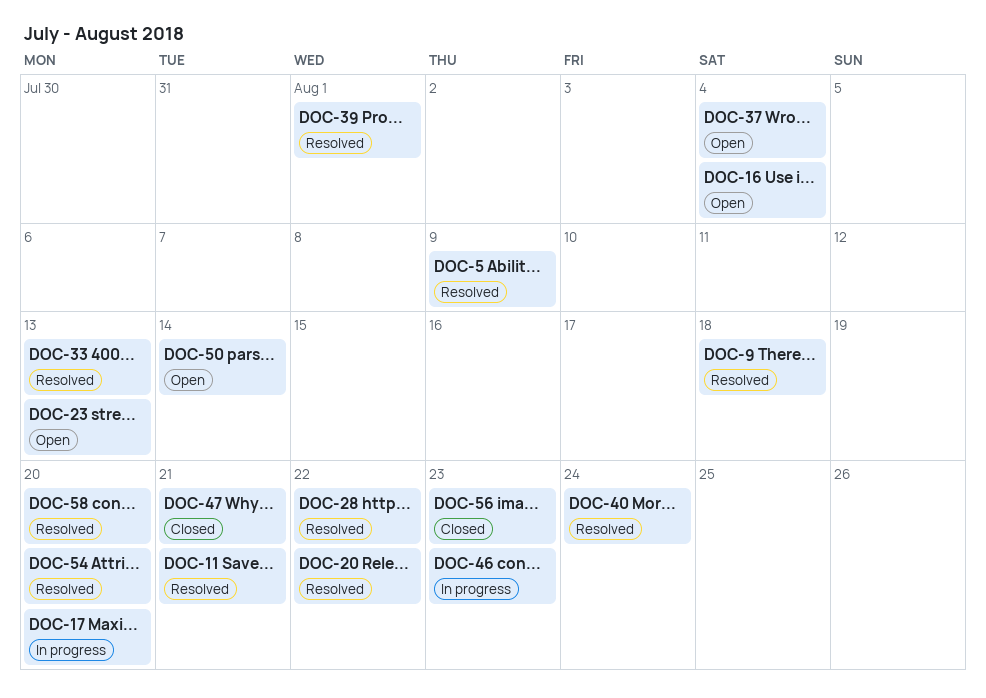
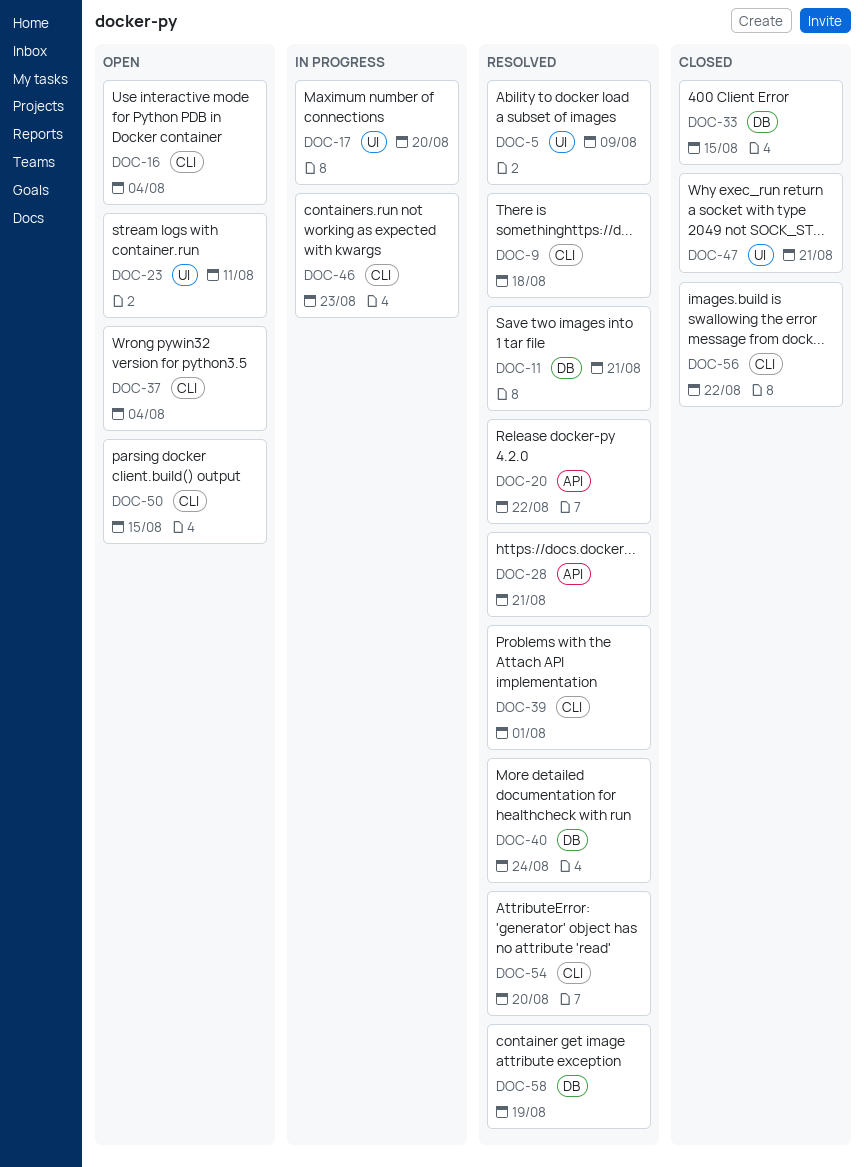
DOC-23, due: Aug 13 -> Aug 11
DOC-28, due: Aug 22 -> Aug 21
DOC-33, status: Resolved -> Closed
DOC-33, due: Aug 13 -> Aug 15
DOC-50, due: Aug 14 -> Aug 15
DOC-56, due: Aug 23 -> Aug 22
DOC-58, due: Aug 20 -> Aug 19

